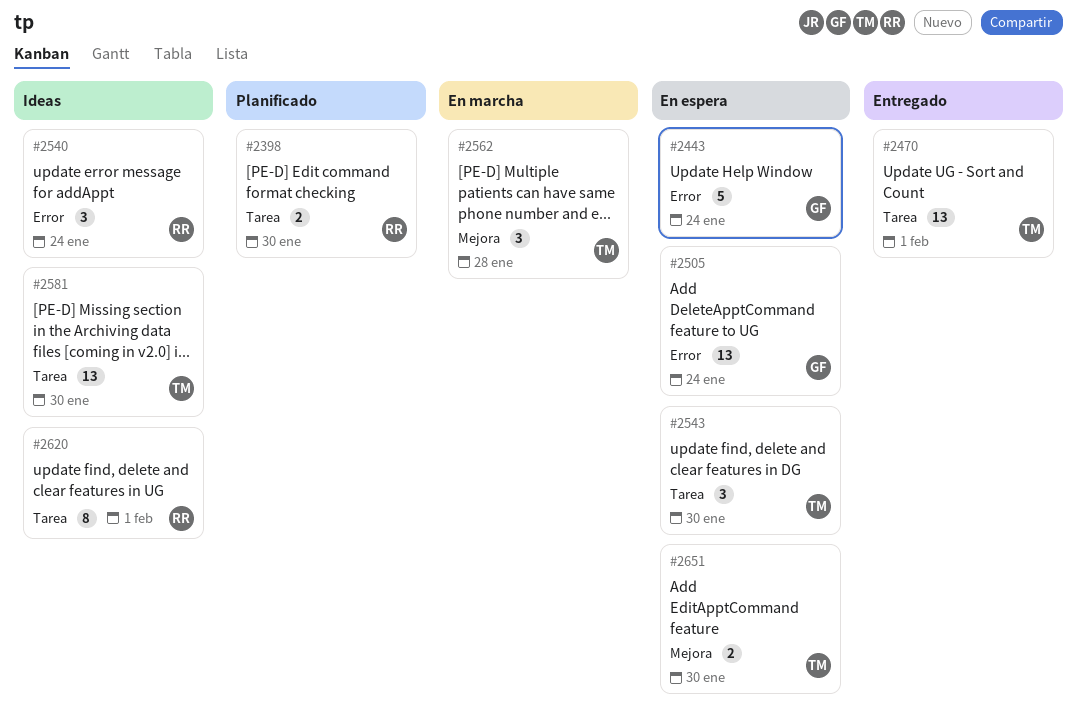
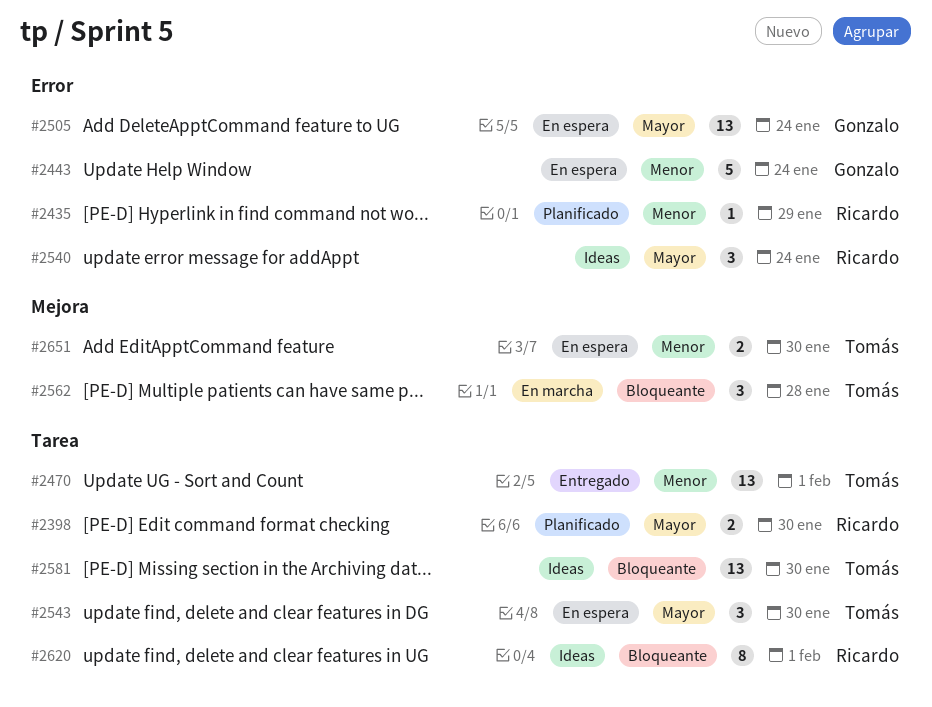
#2435: none -> present

